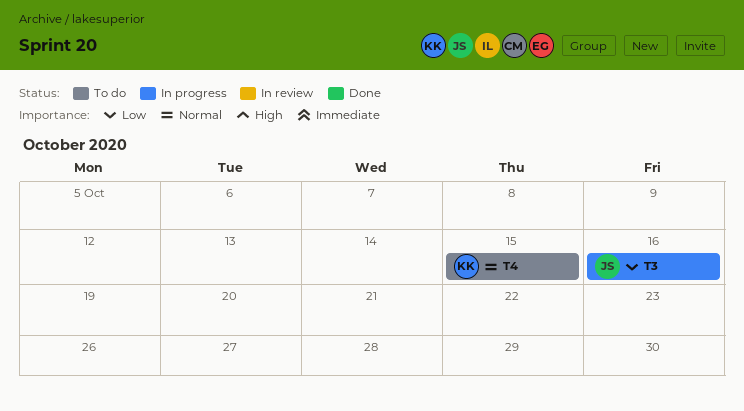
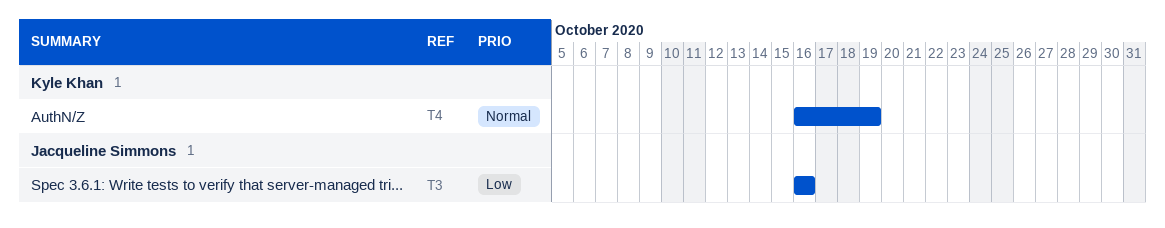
T4, start: Oct 15 -> Oct 16
T4, due: Oct 15 -> Oct 19

